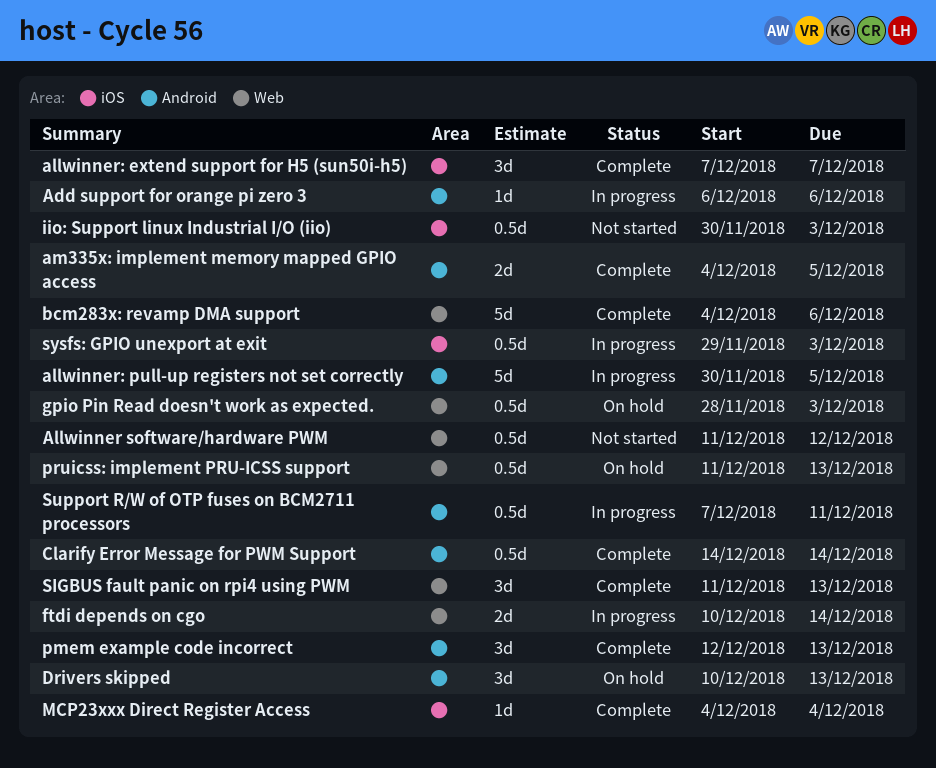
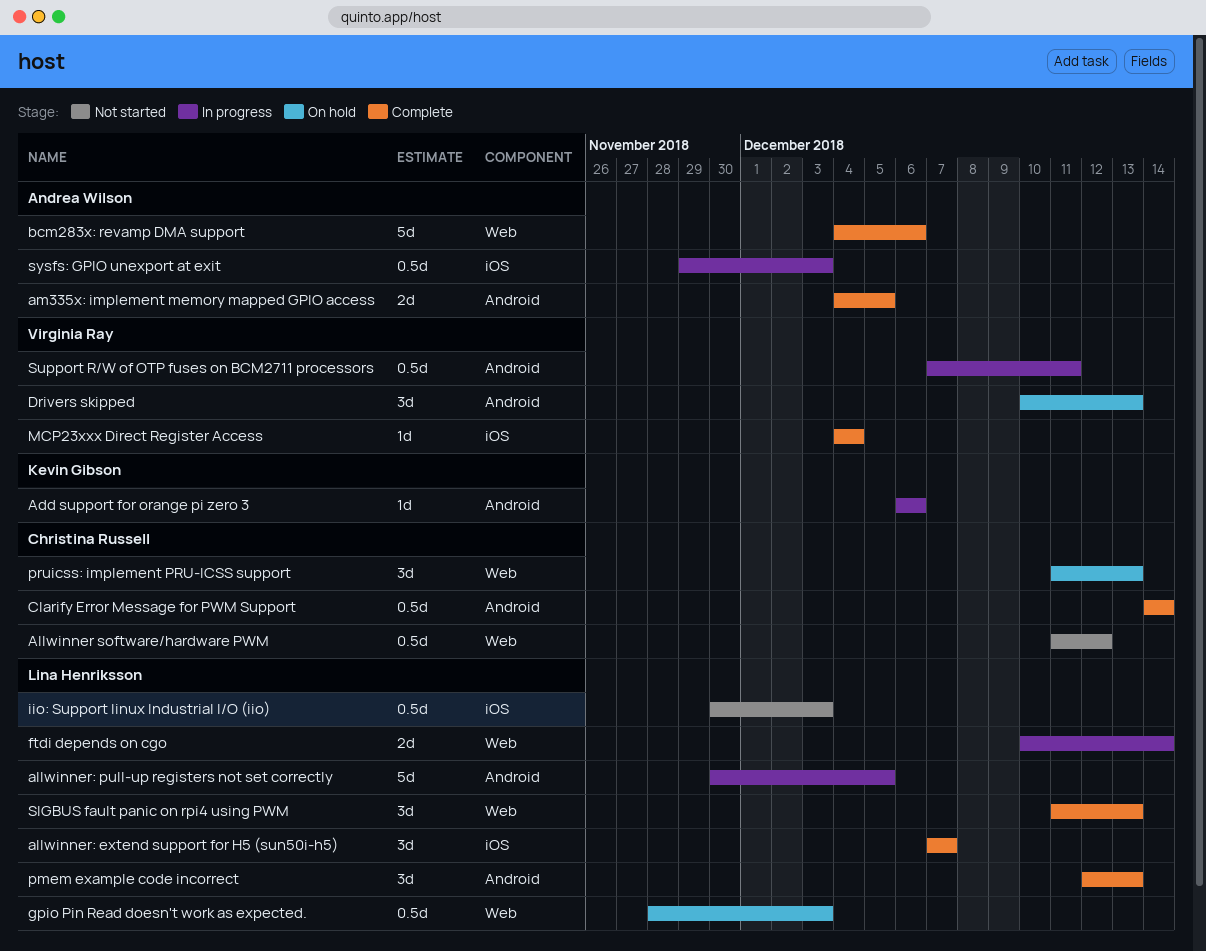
pruicss: implement PRU-ICSS support, estimate: 0.5d -> 3d

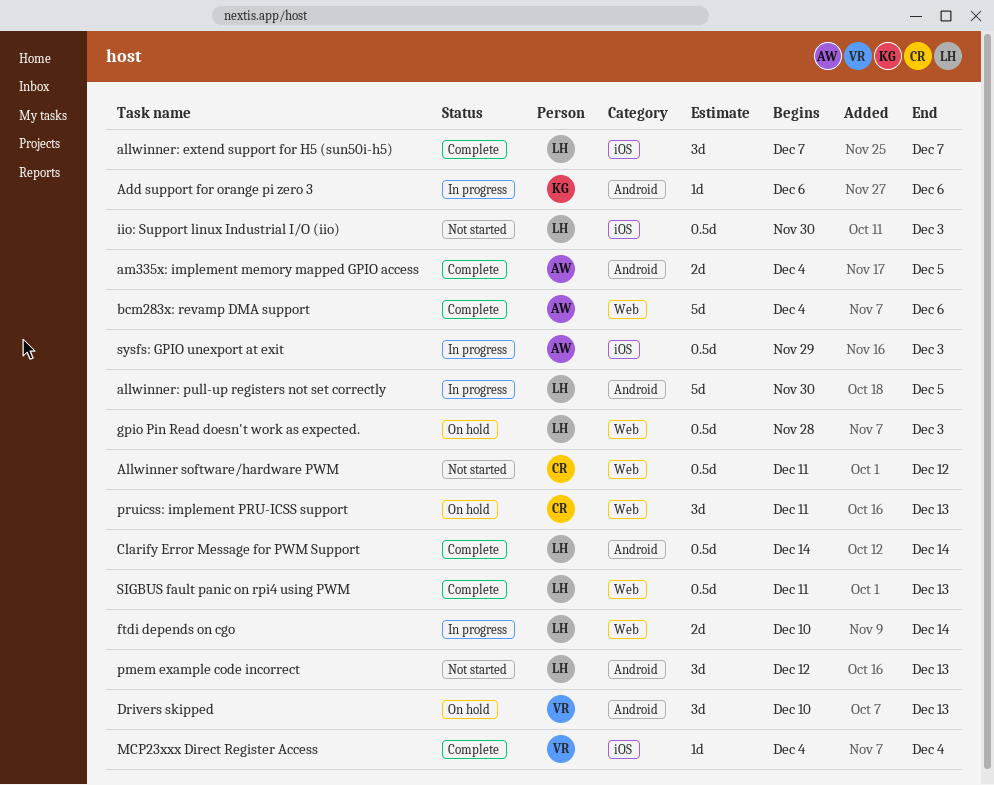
Clarify Error Message for PWM Support, owner: Christina Russell -> Lina Henriksson
pmem example code incorrect, status: Complete -> Not started
SIGBUS fault panic on rpi4 using PWM, estimate: 3d -> 0.5d
Support R/W of OTP fuses on BCM2711 processors: present -> none

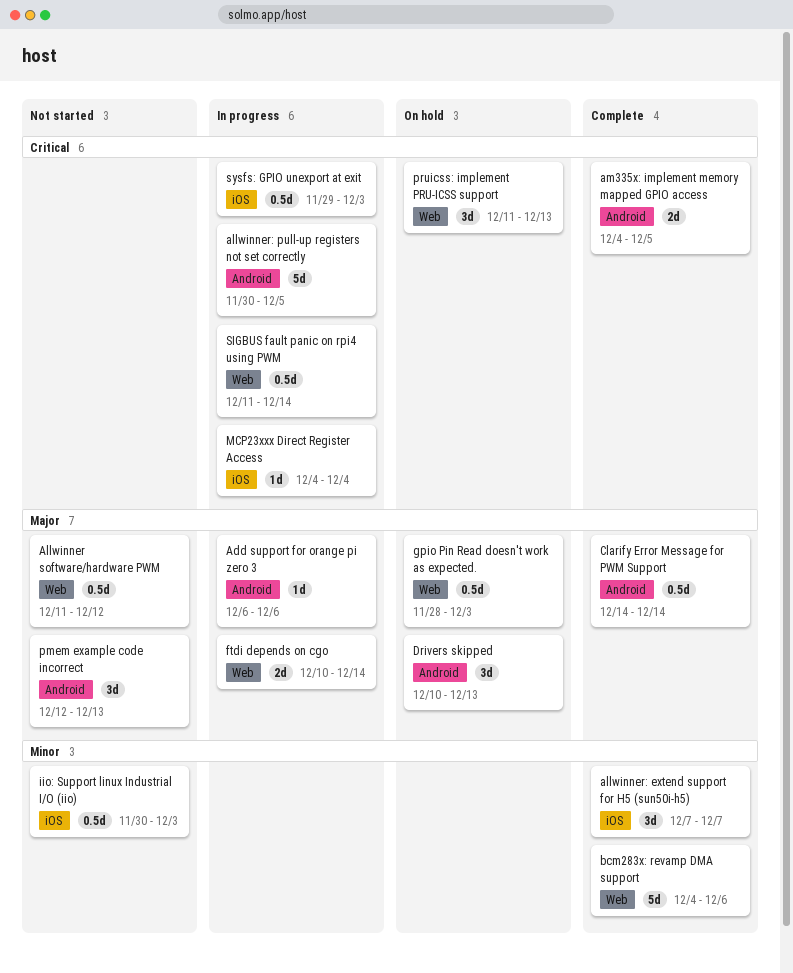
MCP23xxx Direct Register Access, status: Complete -> In progress
SIGBUS fault panic on rpi4 using PWM, status: Complete -> In progress
SIGBUS fault panic on rpi4 using PWM, due: Dec 13 -> Dec 14

